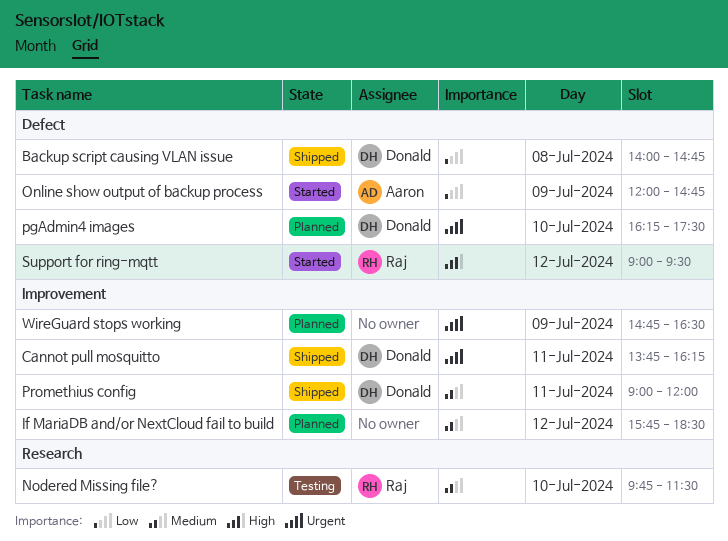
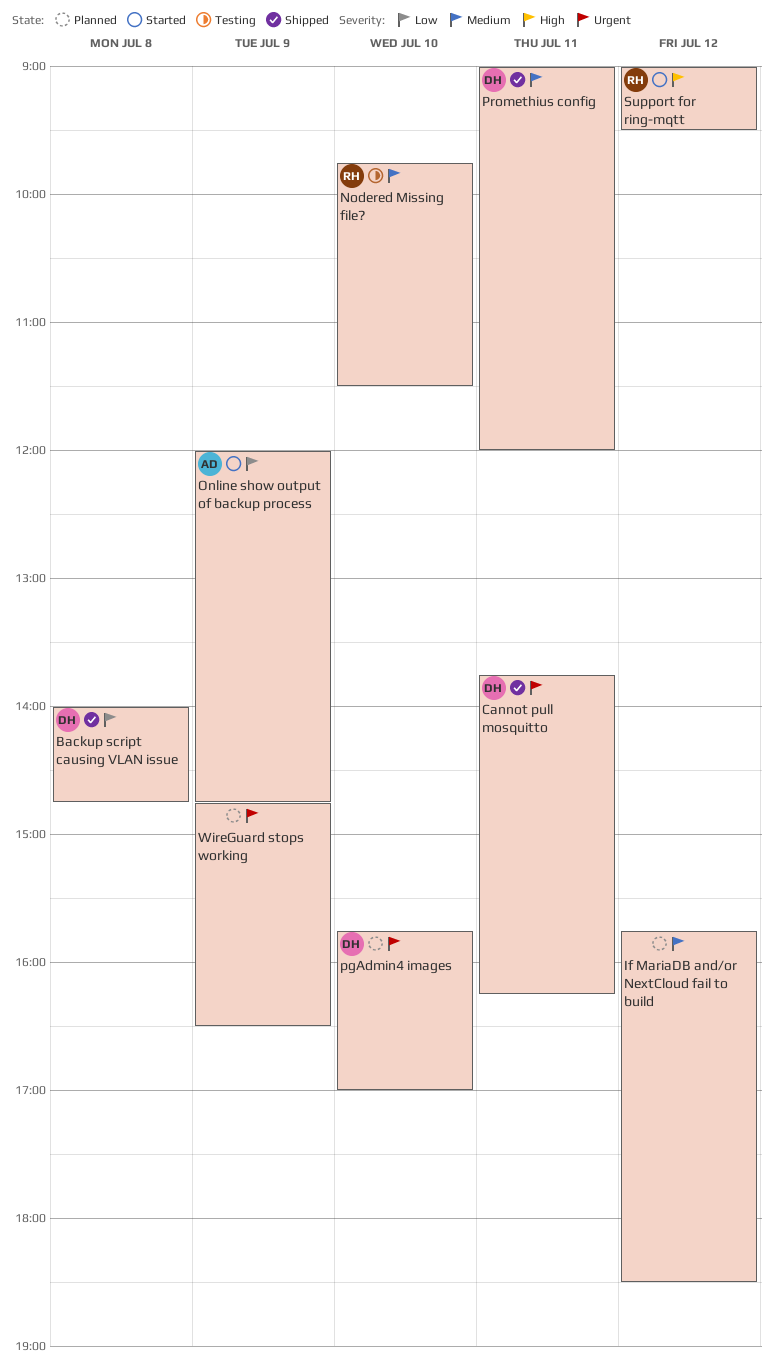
pgAdmin4 images, begins: 16:15 -> 15:45
pgAdmin4 images, ends: 17:30 -> 17:00

